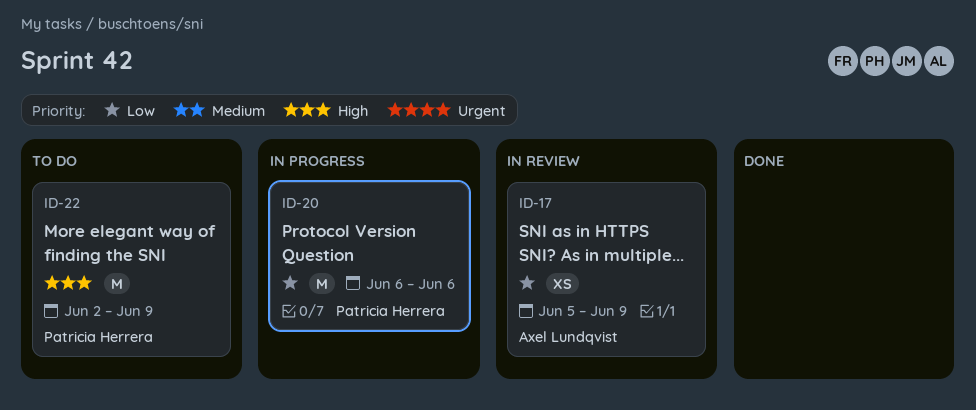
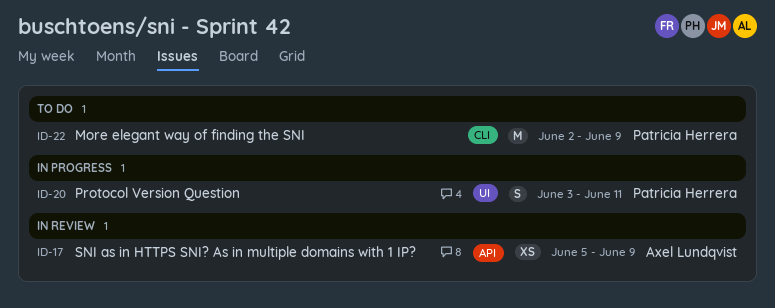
ID-20, estimate: M -> S
ID-20, start: Jun 6 -> Jun 3
ID-20, due: Jun 6 -> Jun 11

